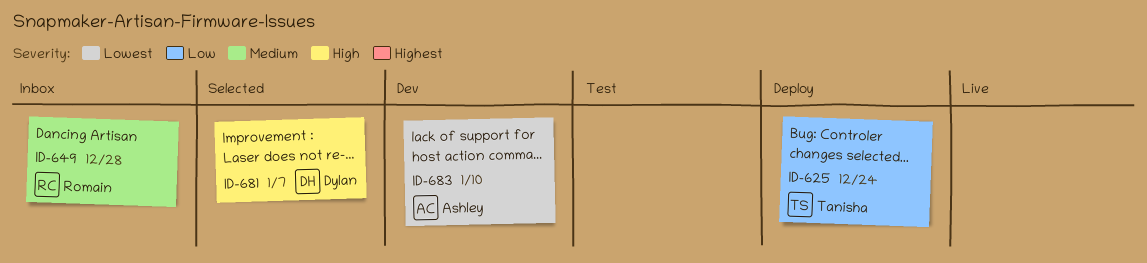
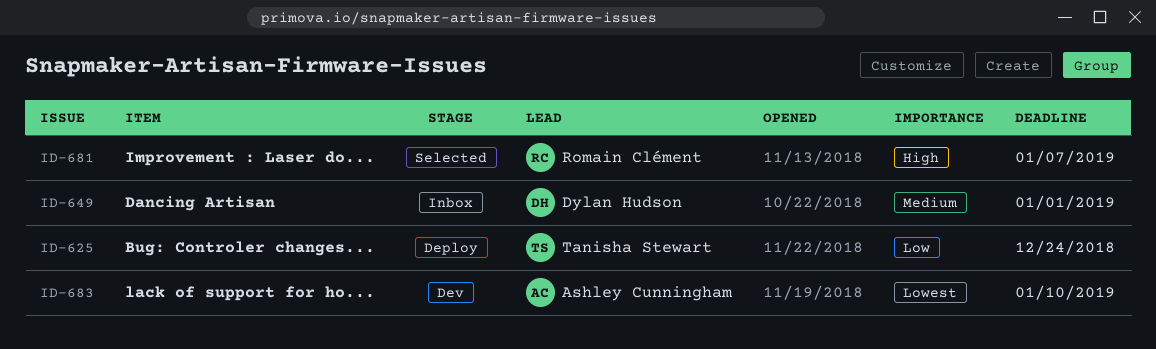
ID-649, owner: Romain Clément -> Dylan Hudson
ID-649, due: Dec 28 -> Jan 1
ID-681, owner: Dylan Hudson -> Romain Clément

